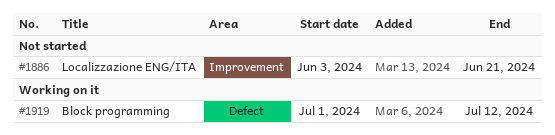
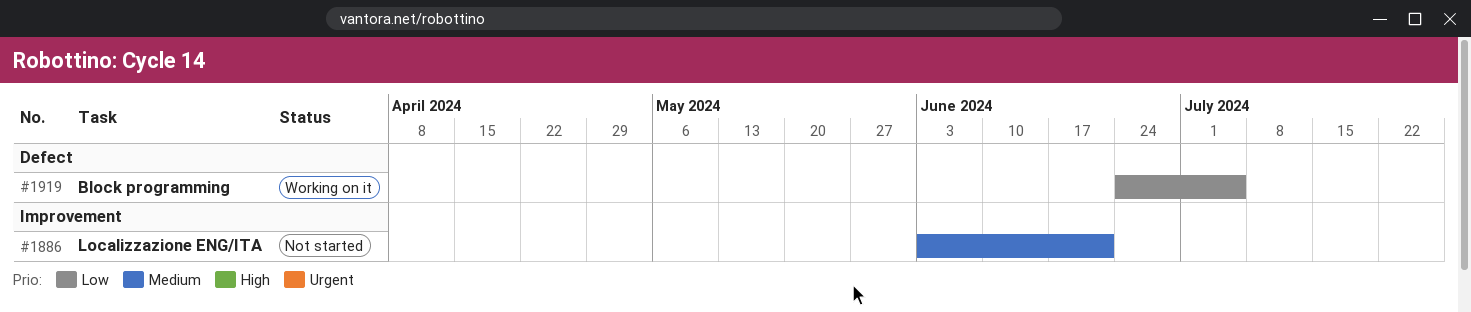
#1919, start: Jul 1 -> Jun 24
#1919, due: Jul 12 -> Jul 5

